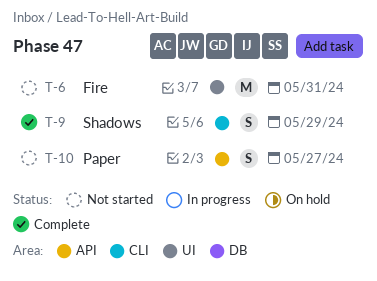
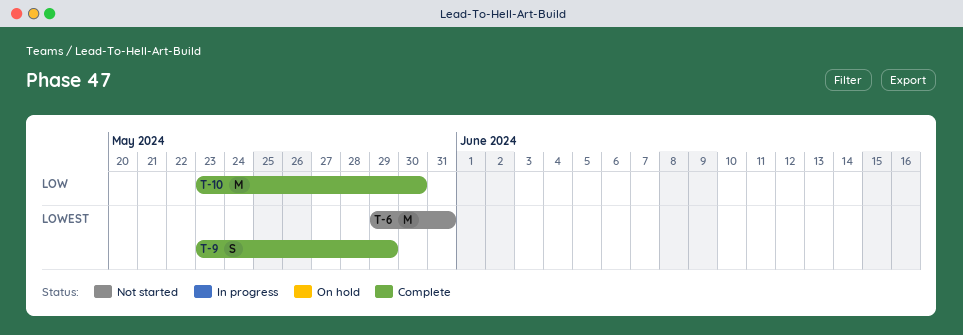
T-10, status: Not started -> Complete
T-10, estimate: S -> M
T-10, due: May 27 -> May 30

